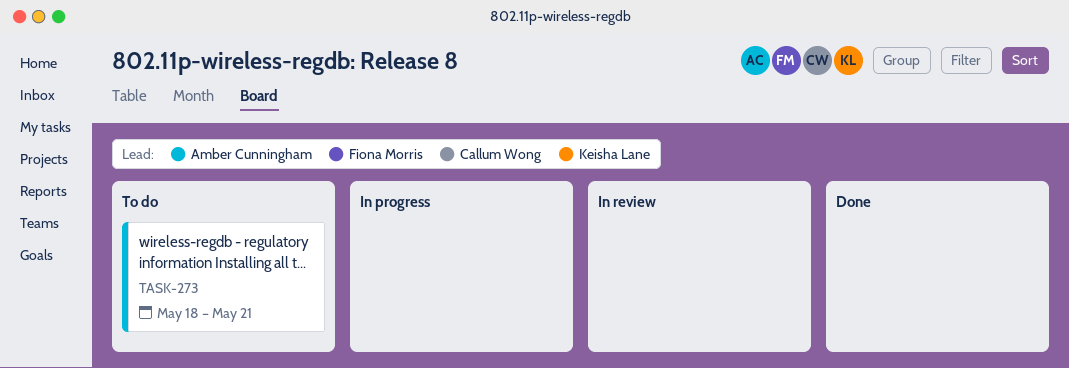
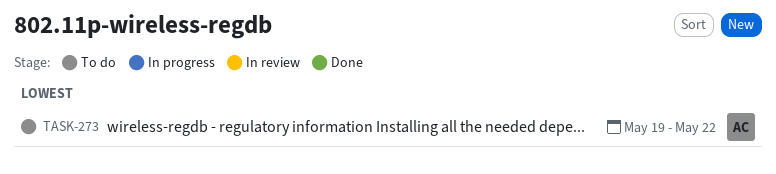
TASK-273, start: May 18 -> May 19
TASK-273, due: May 21 -> May 22

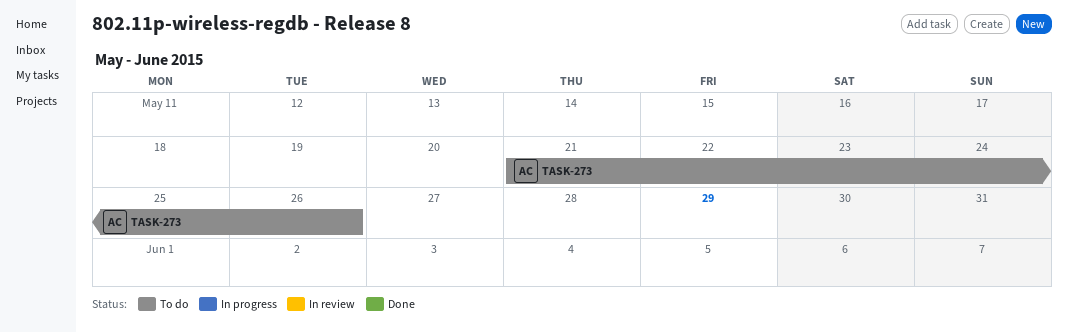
TASK-273, start: May 19 -> May 21
TASK-273, due: May 22 -> May 26

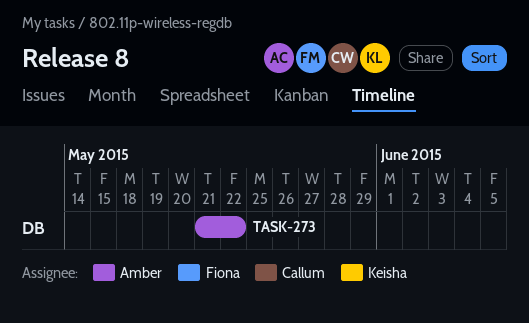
TASK-273, due: May 26 -> May 22

